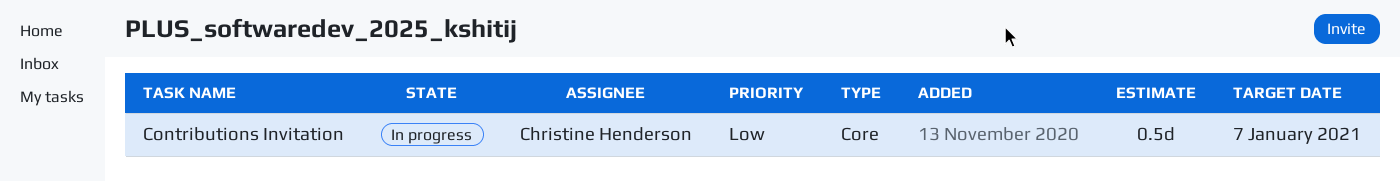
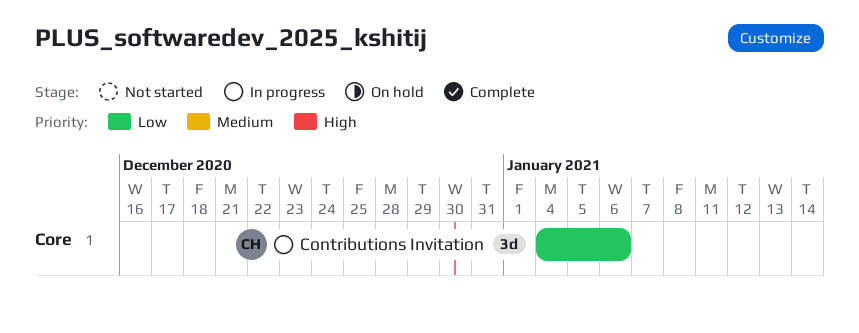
Contributions Invitation, estimate: 0.5d -> 3d
Contributions Invitation, due: Jan 7 -> Jan 6

